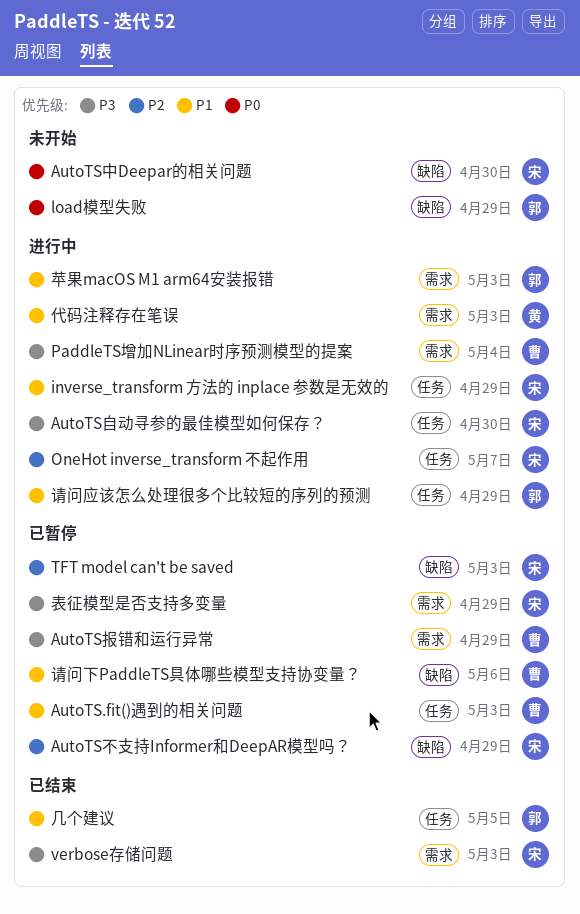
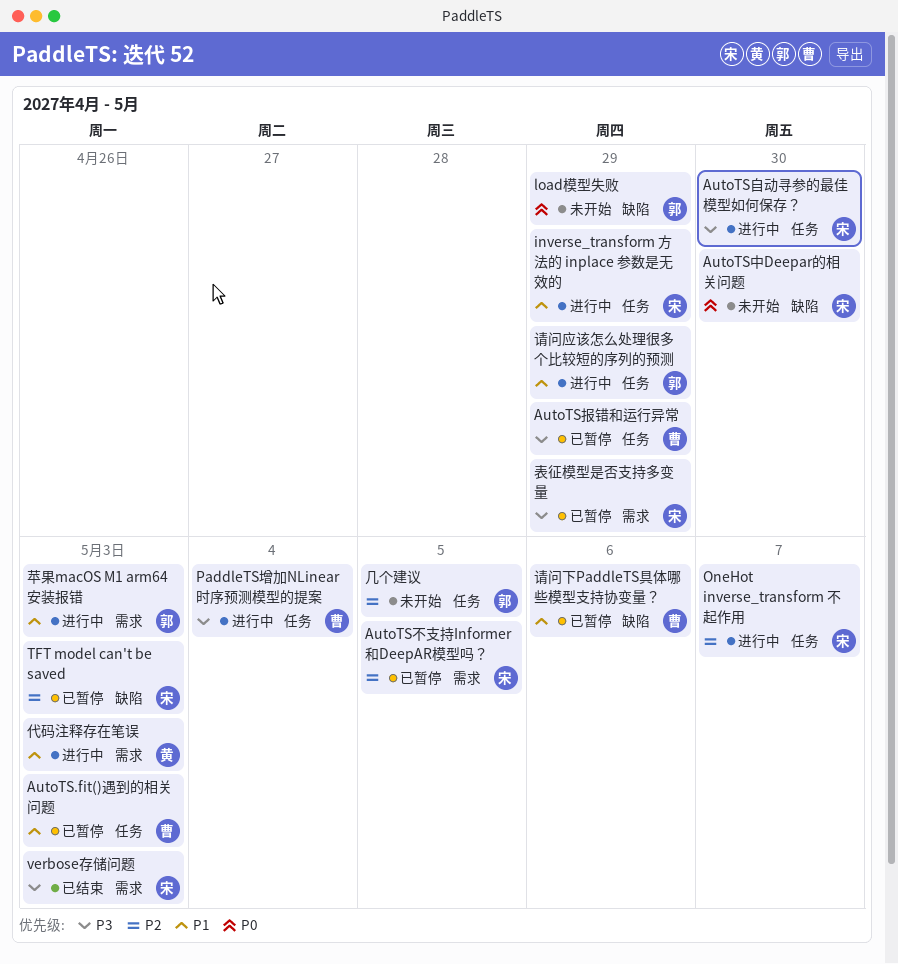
AutoTS不支持Informer和DeepAR模型吗？, label: 缺陷 -> 需求
AutoTS不支持Informer和DeepAR模型吗？, due: Apr 29 -> May 5
AutoTS报错和运行异常, label: 需求 -> 任务
PaddleTS增加NLinear时序预测模型的提案, label: 需求 -> 任务
几个建议, status: 已结束 -> 未开始
几个建议, priority: P1 -> P2

